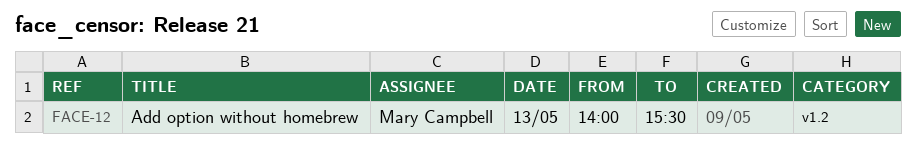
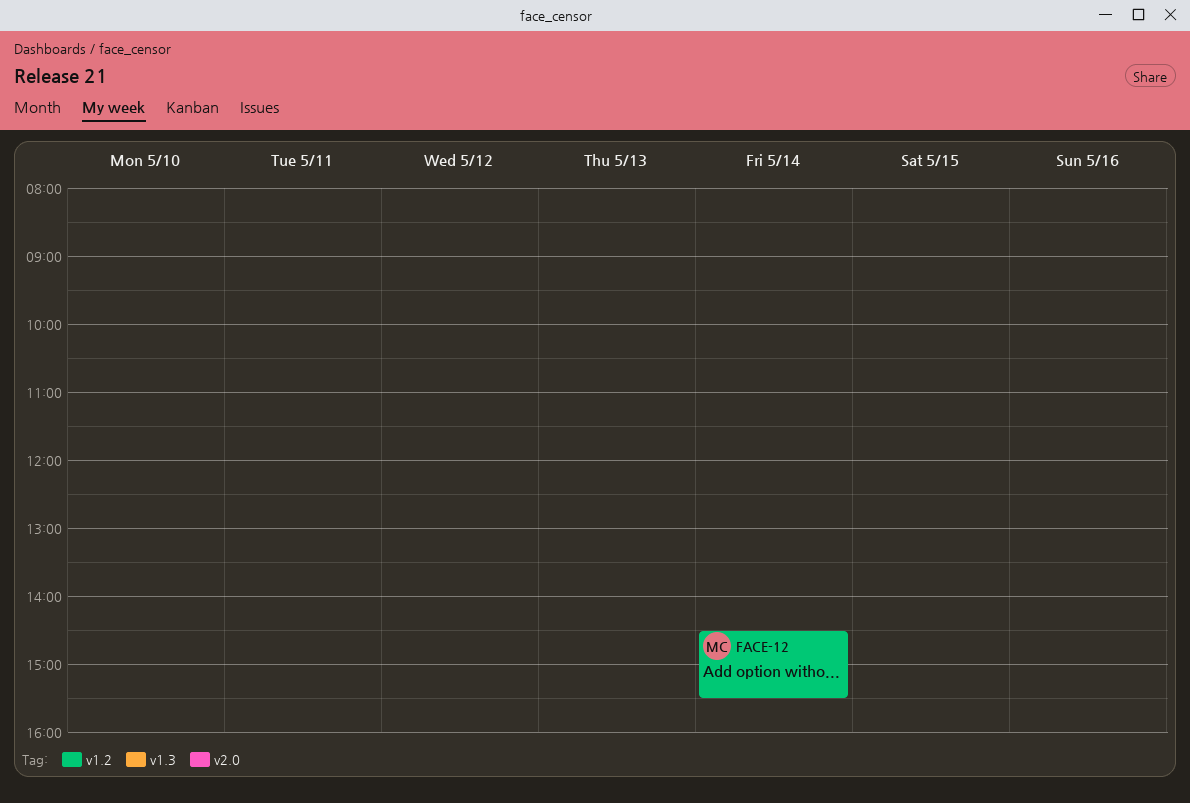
FACE-12, day: May 13 -> May 14
FACE-12, begins: 14:00 -> 14:30

